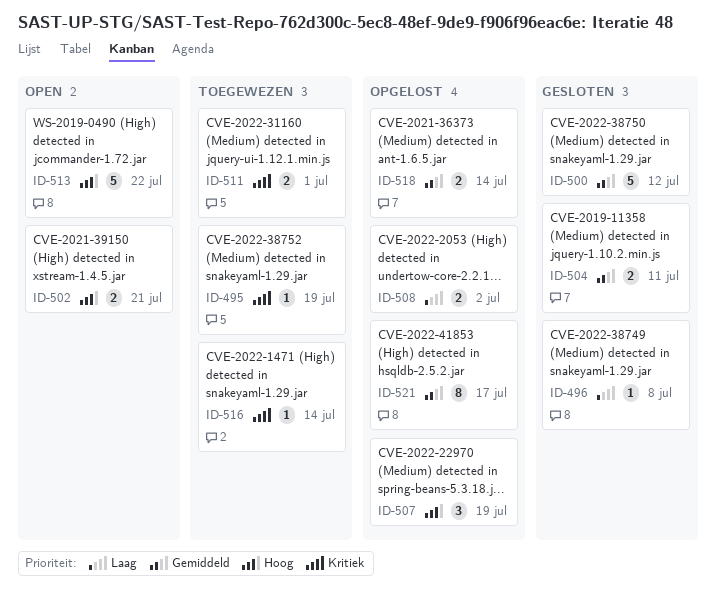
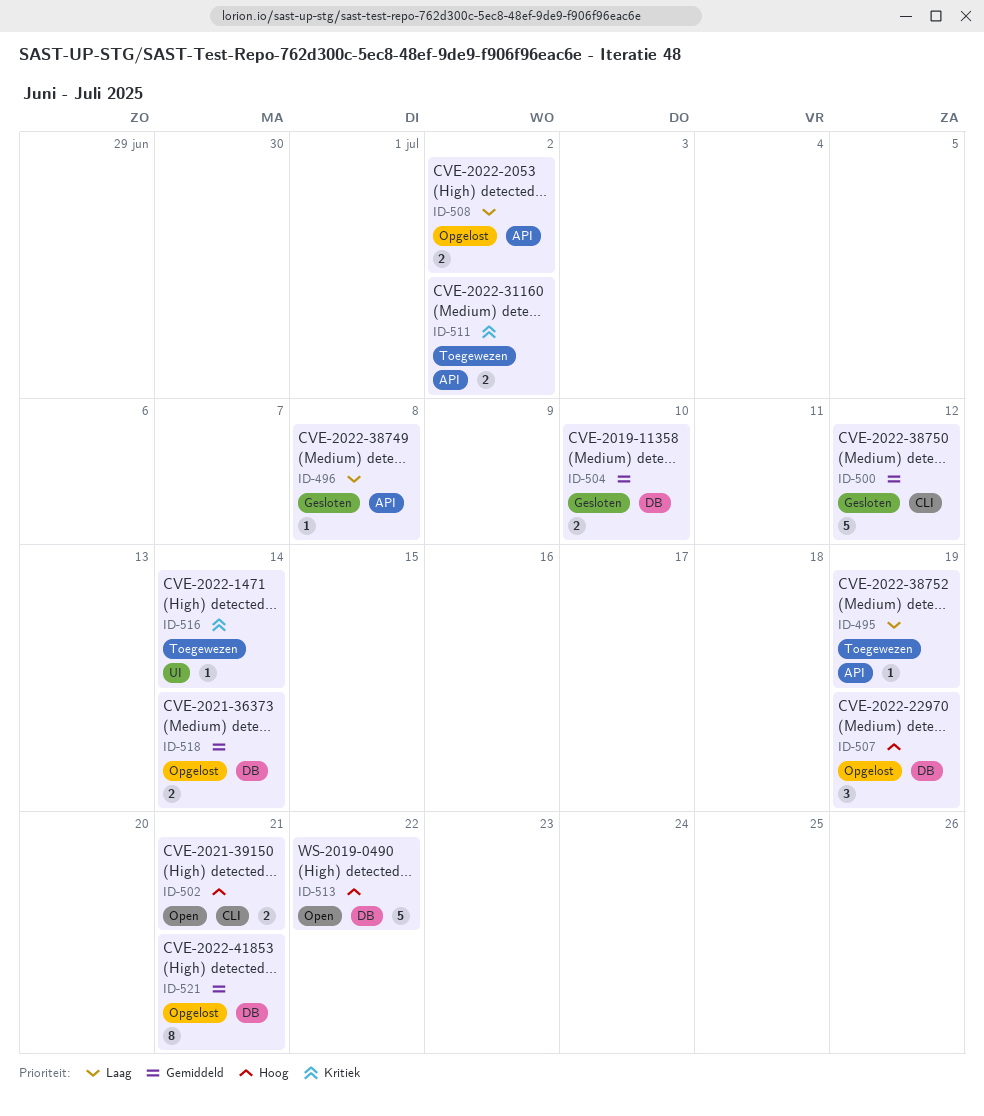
ID-495, priority: Kritiek -> Laag
ID-504, due: Jul 11 -> Jul 10
ID-511, due: Jul 1 -> Jul 2
ID-521, due: Jul 17 -> Jul 21

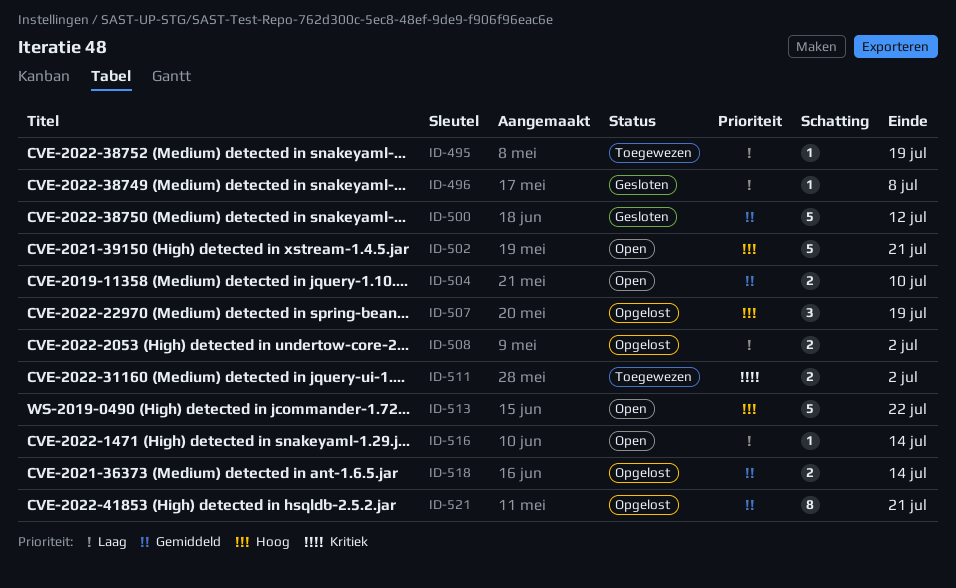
ID-502, estimate: 2 -> 5
ID-504, status: Gesloten -> Open
ID-516, status: Toegewezen -> Open
ID-516, priority: Kritiek -> Laag

